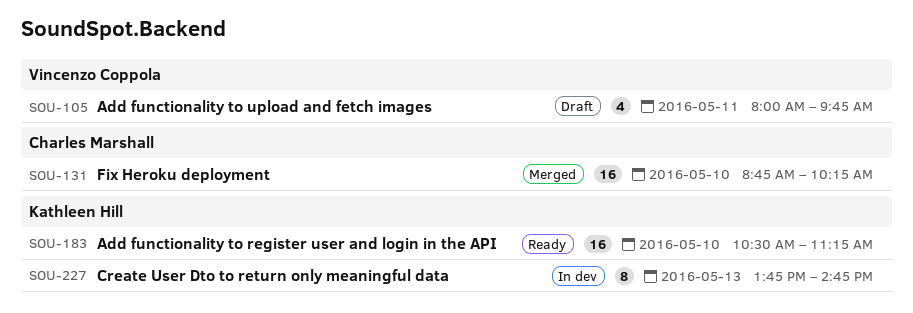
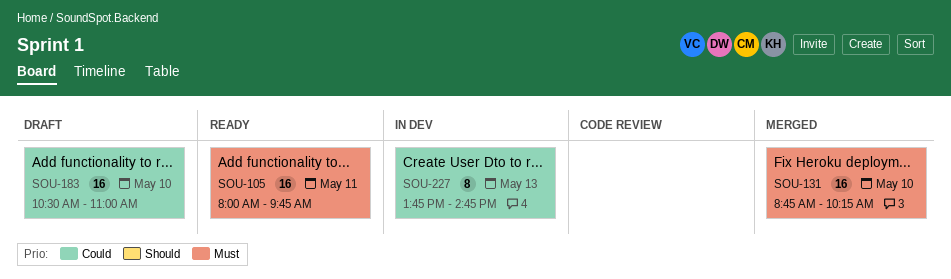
SOU-105, status: Draft -> Ready
SOU-105, estimate: 4 -> 16
SOU-183, status: Ready -> Draft
SOU-183, ends: 11:15 -> 11:00

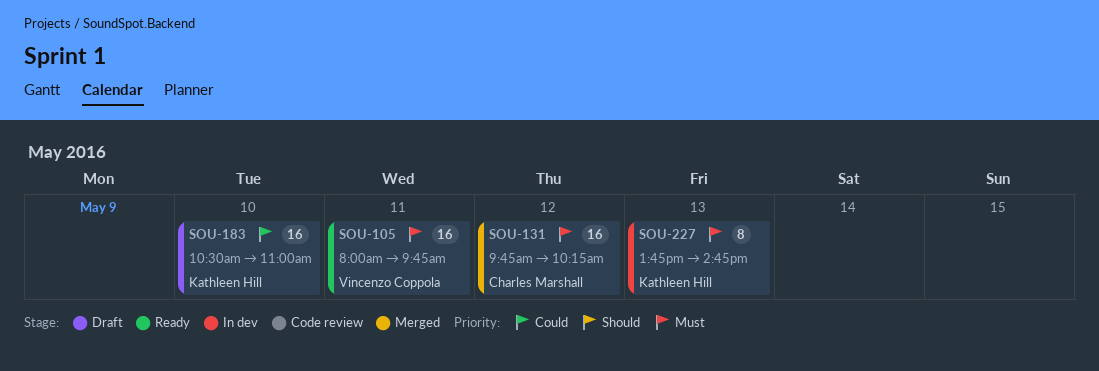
SOU-131, day: May 10 -> May 12
SOU-131, begins: 08:45 -> 09:45
SOU-227, priority: Could -> Must

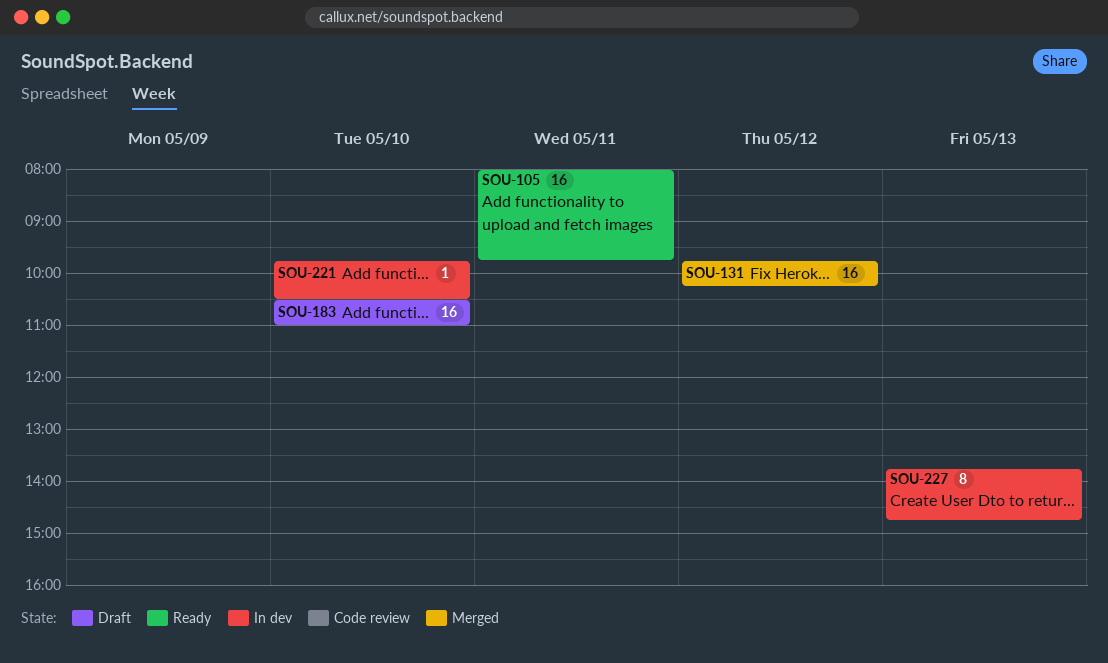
SOU-221: none -> present

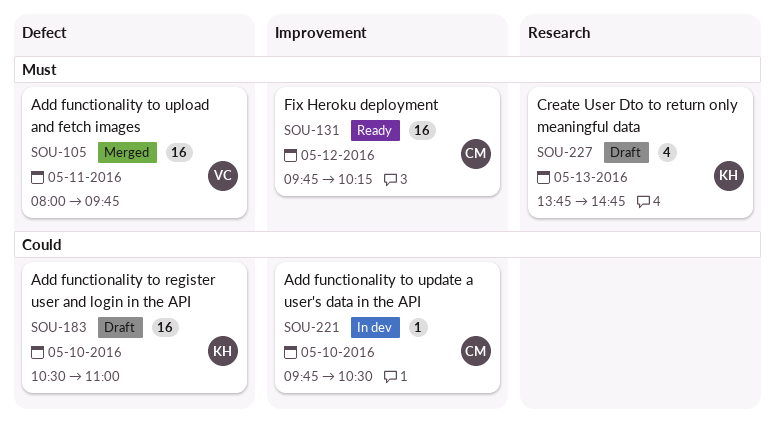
SOU-105, status: Ready -> Merged
SOU-131, status: Merged -> Ready
SOU-227, status: In dev -> Draft
SOU-227, estimate: 8 -> 4

